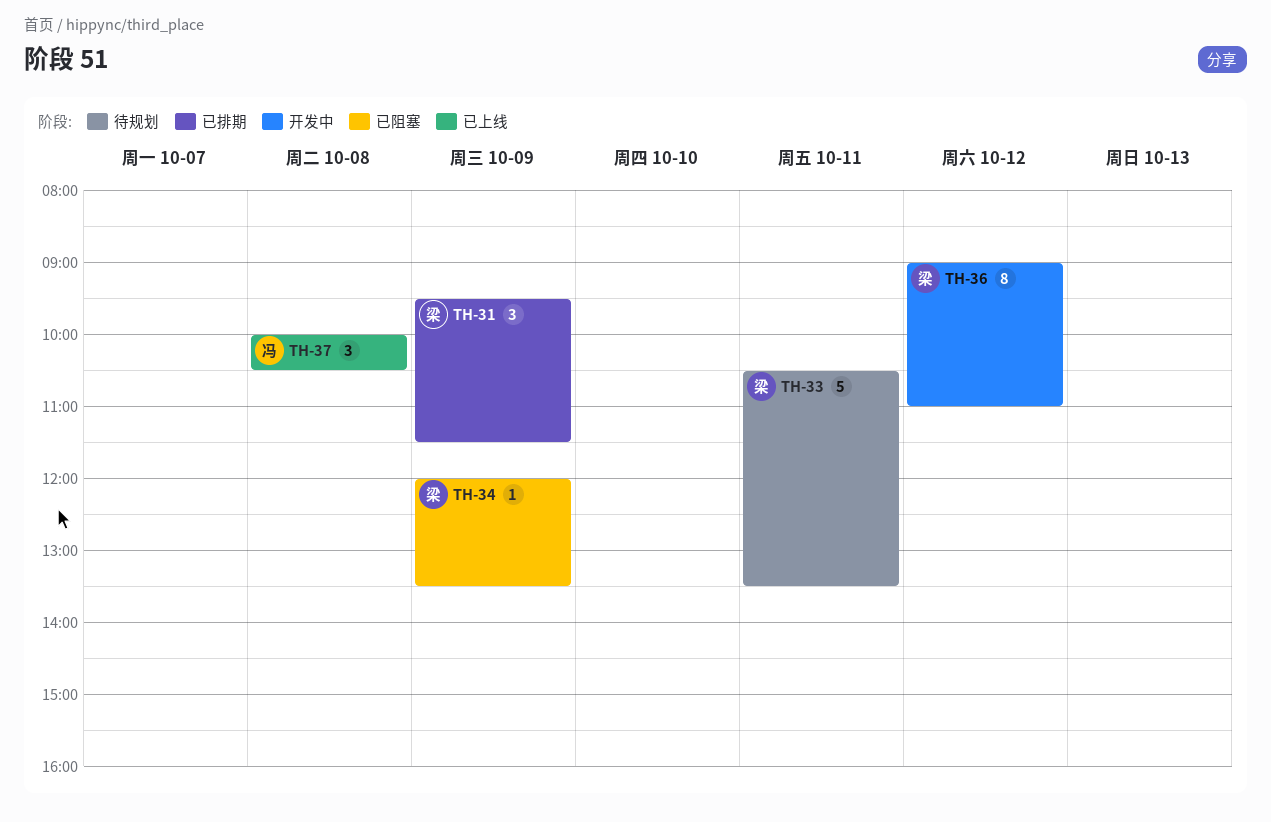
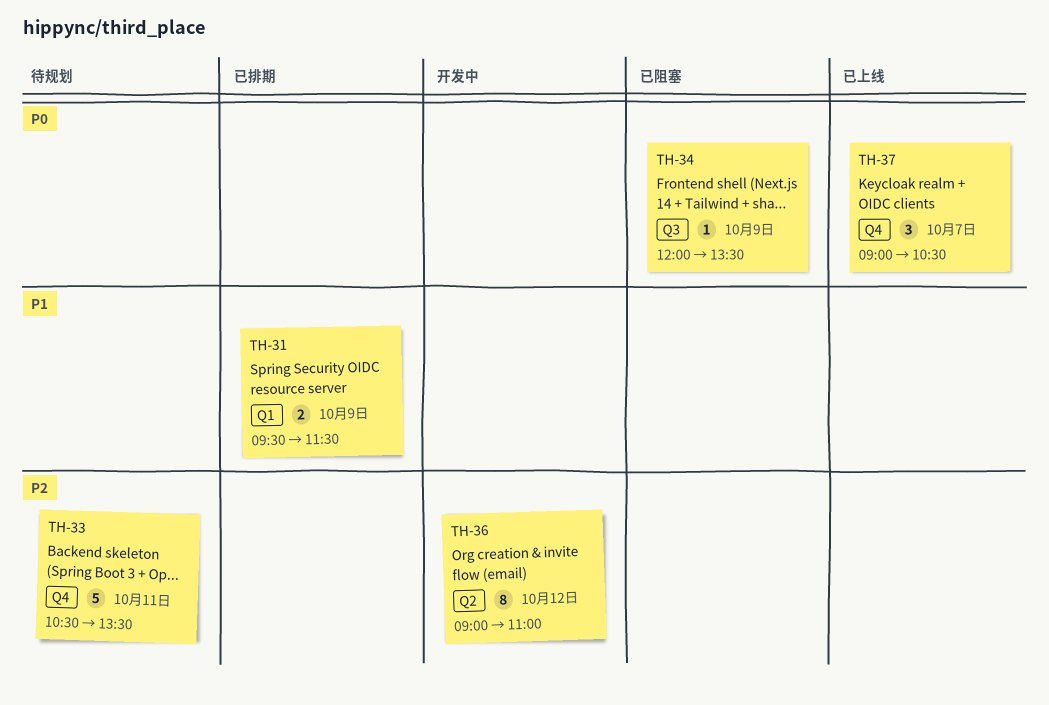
TH-31, estimate: 3 -> 2
TH-37, day: Oct 8 -> Oct 7
TH-37, begins: 10:00 -> 09:00

